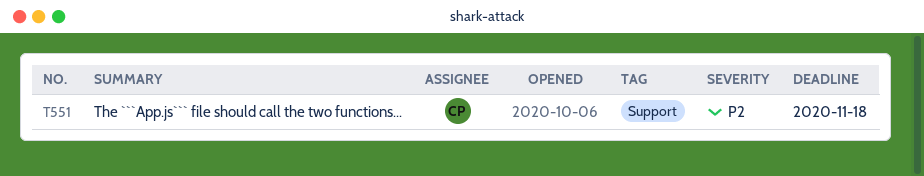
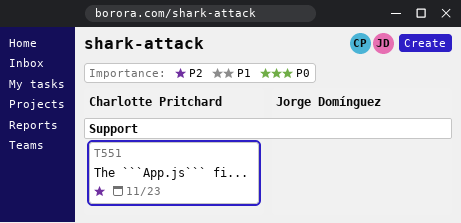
T551, due: Nov 18 -> Nov 23

